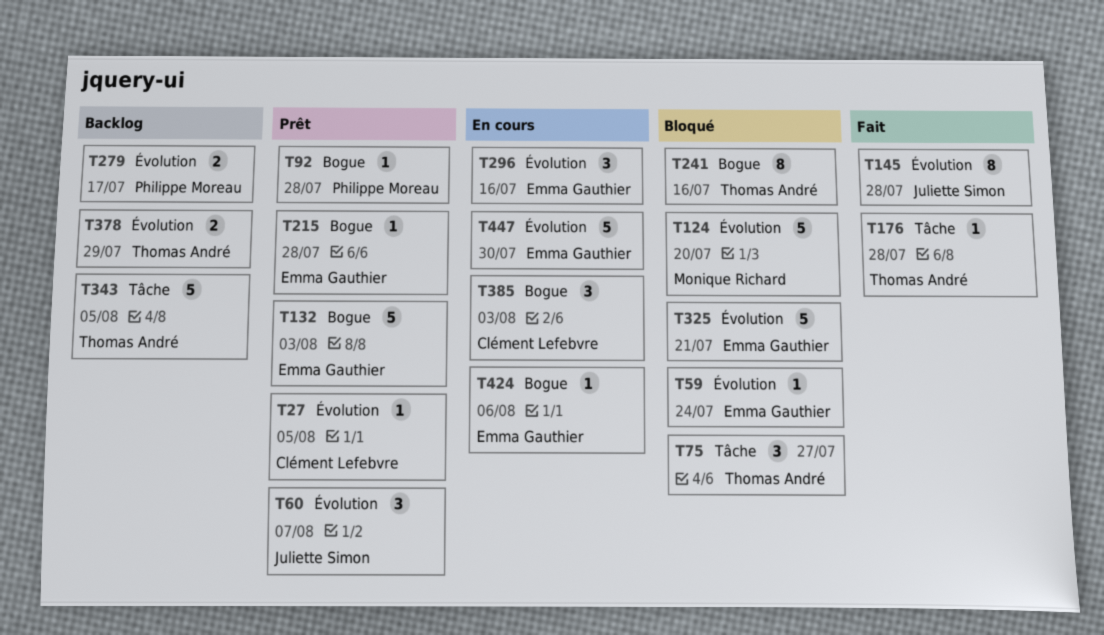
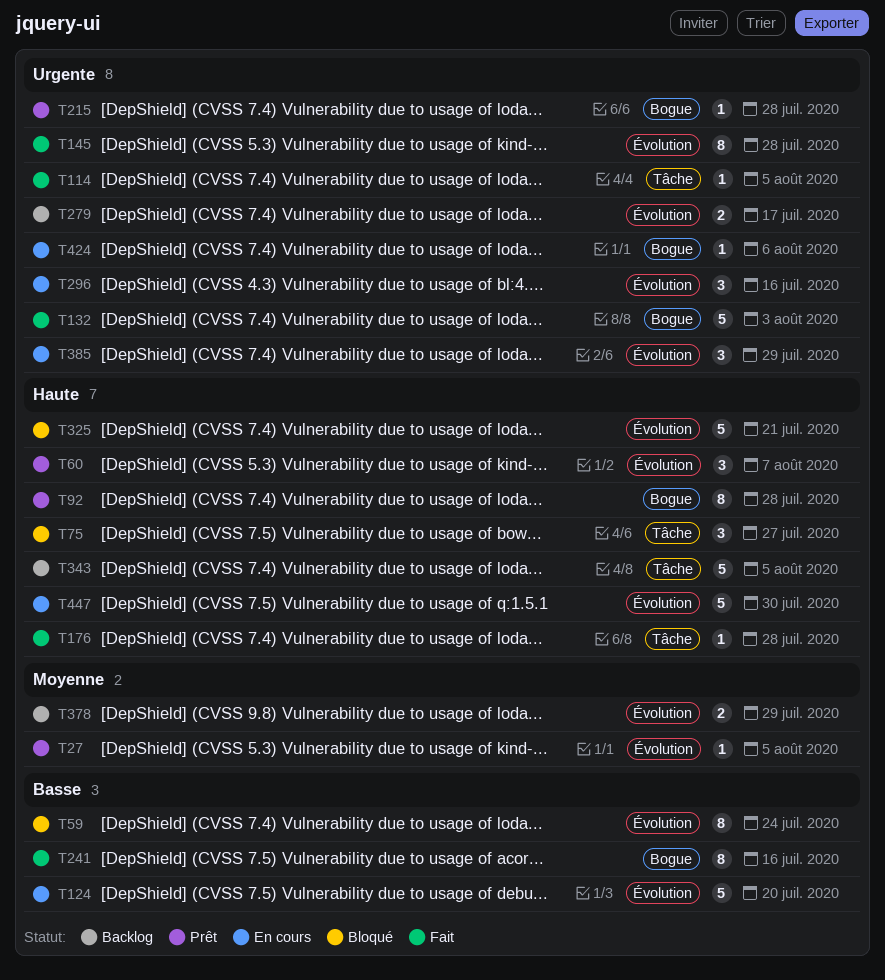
T59, estimate: 1 -> 8
T92, estimate: 1 -> 8
T114: none -> present
T124, status: Bloqué -> En cours
T132, status: Prêt -> Fait
T241, status: Bloqué -> Fait
T385, label: Bogue -> Évolution
T385, due: Aug 3 -> Jul 29

